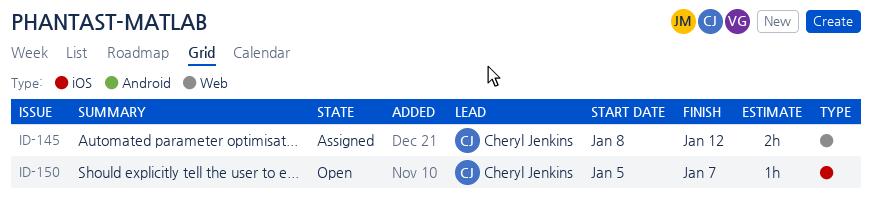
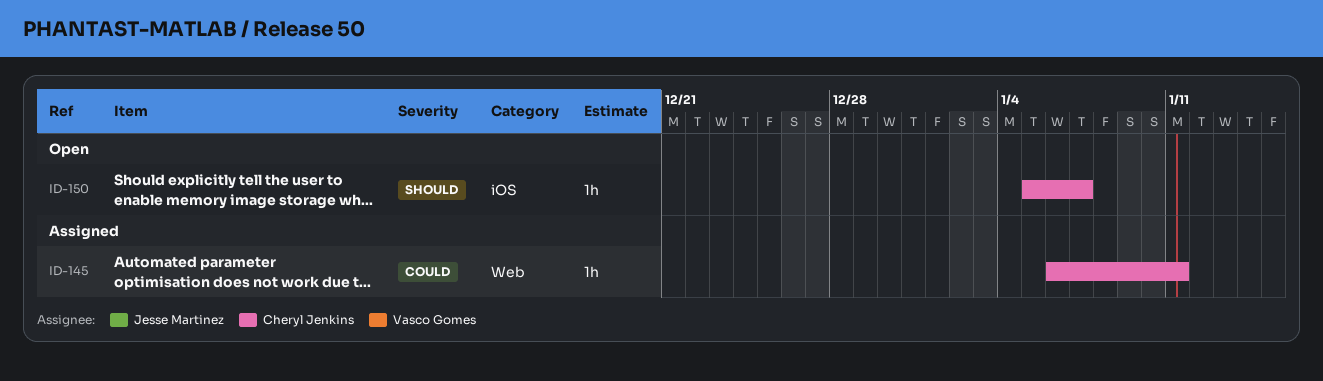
ID-145, estimate: 2h -> 1h
ID-145, start: Jan 8 -> Jan 6
ID-145, due: Jan 12 -> Jan 11

